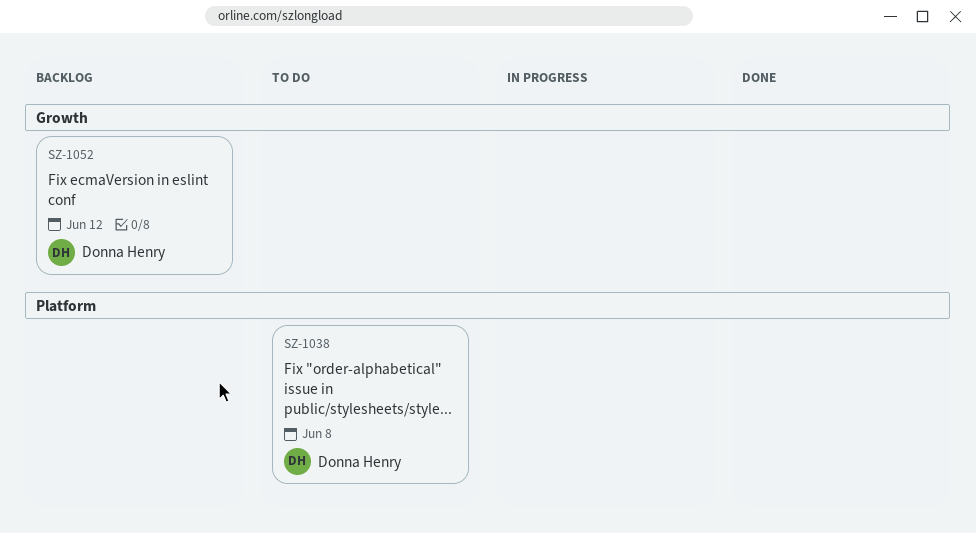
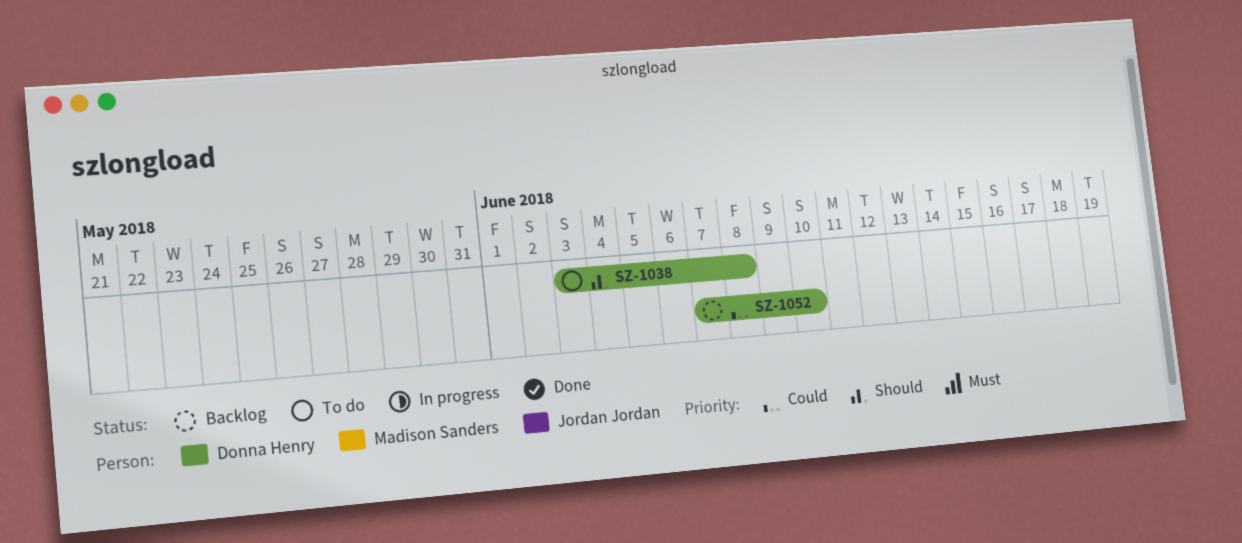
SZ-1052, due: Jun 12 -> Jun 10

